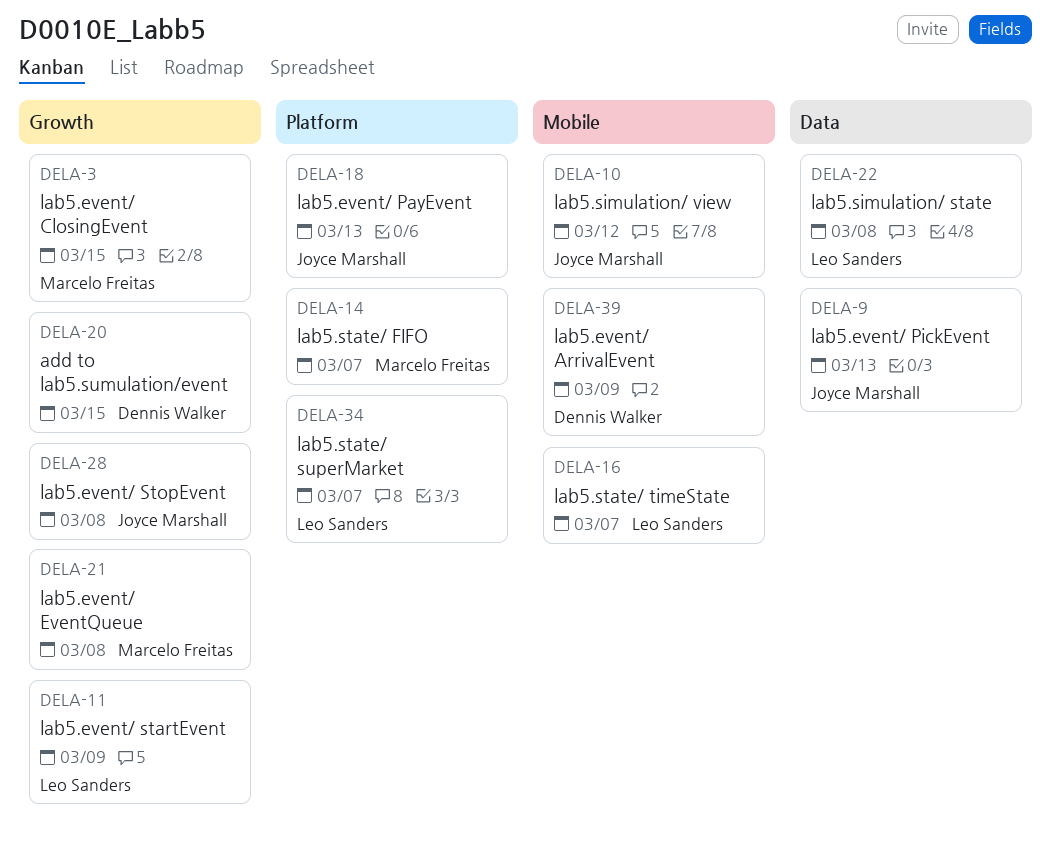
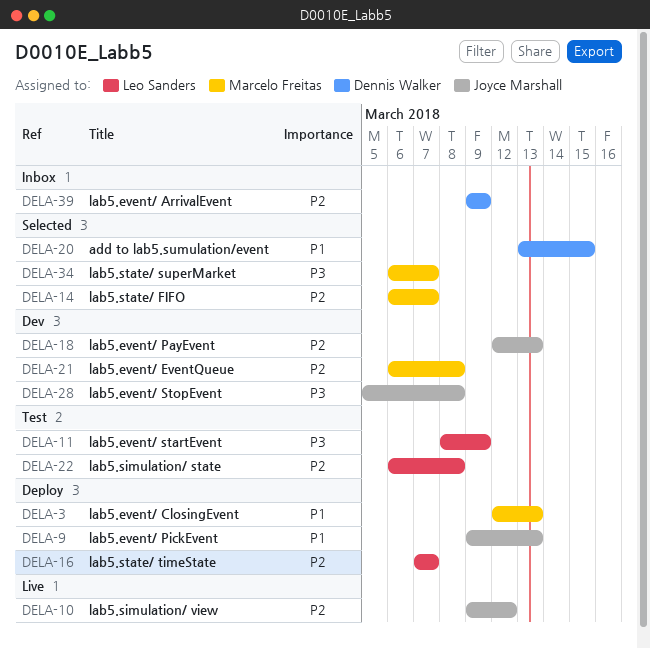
DELA-3, due: Mar 15 -> Mar 13
DELA-34, owner: Leo Sanders -> Marcelo Freitas

